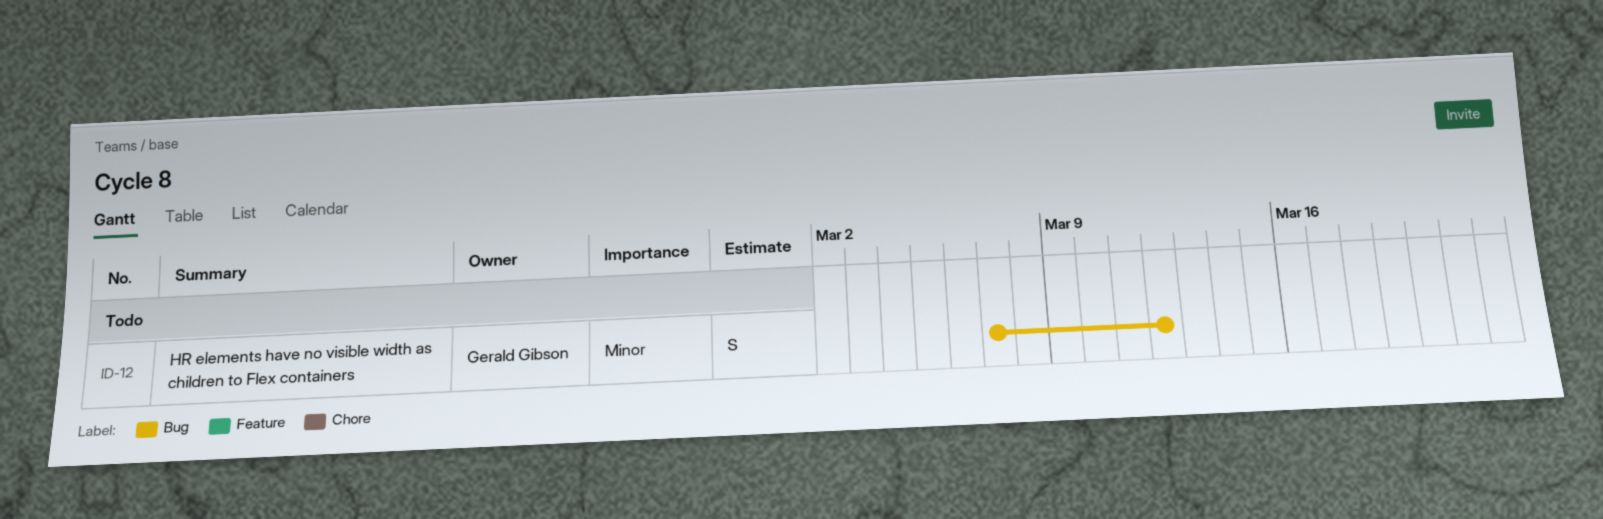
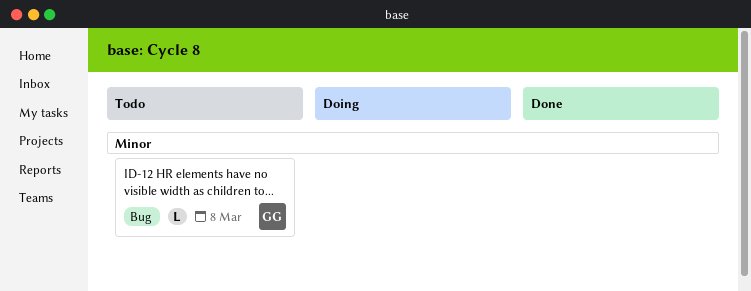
ID-12, estimate: S -> L
ID-12, due: Mar 12 -> Mar 8

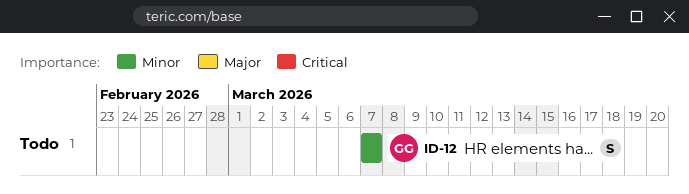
ID-12, estimate: L -> S
ID-12, due: Mar 8 -> Mar 7

